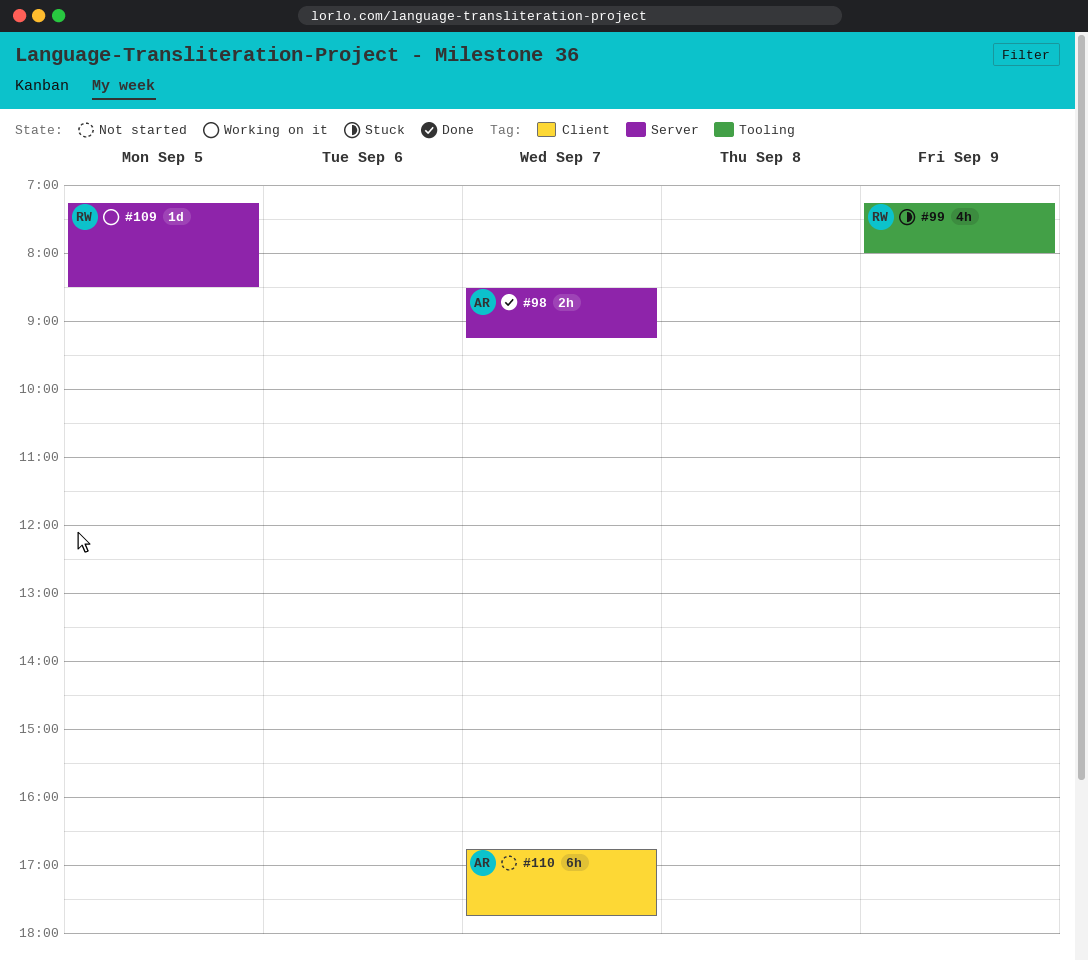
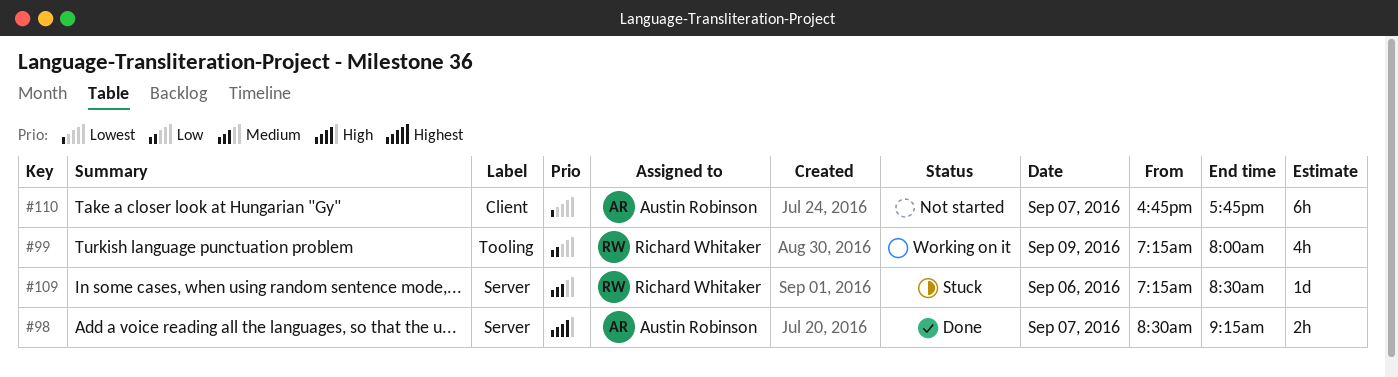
#99, status: Stuck -> Working on it
#109, status: Working on it -> Stuck
#109, day: Sep 5 -> Sep 6

